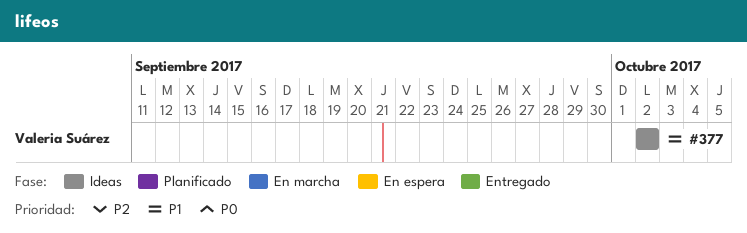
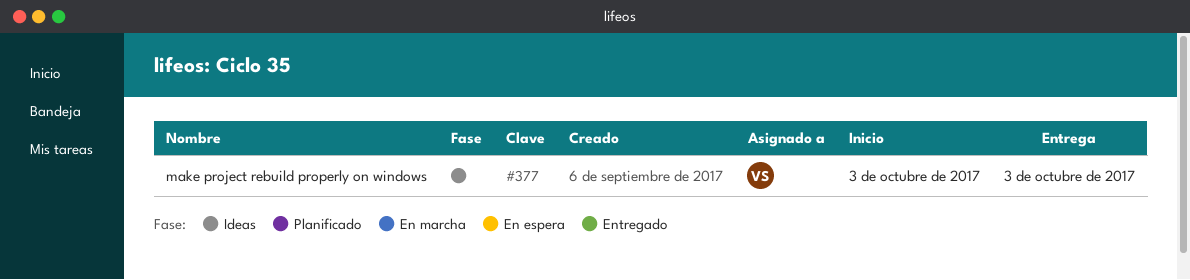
#377, start: Oct 2 -> Oct 3
#377, due: Oct 2 -> Oct 3

